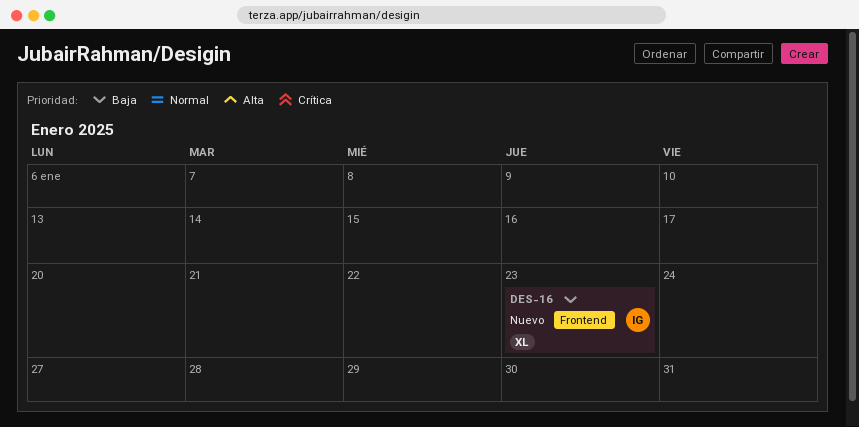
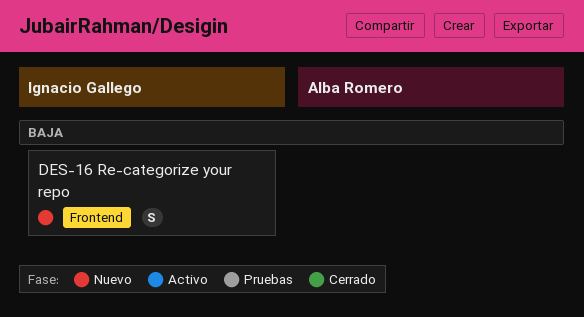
DES-16, estimate: XL -> S

